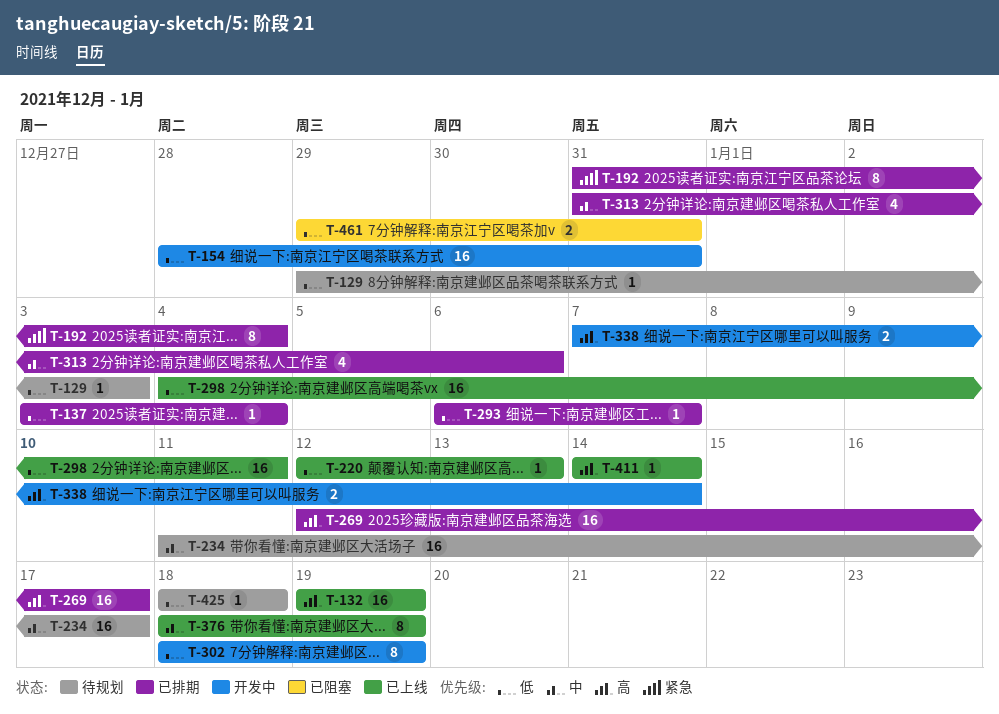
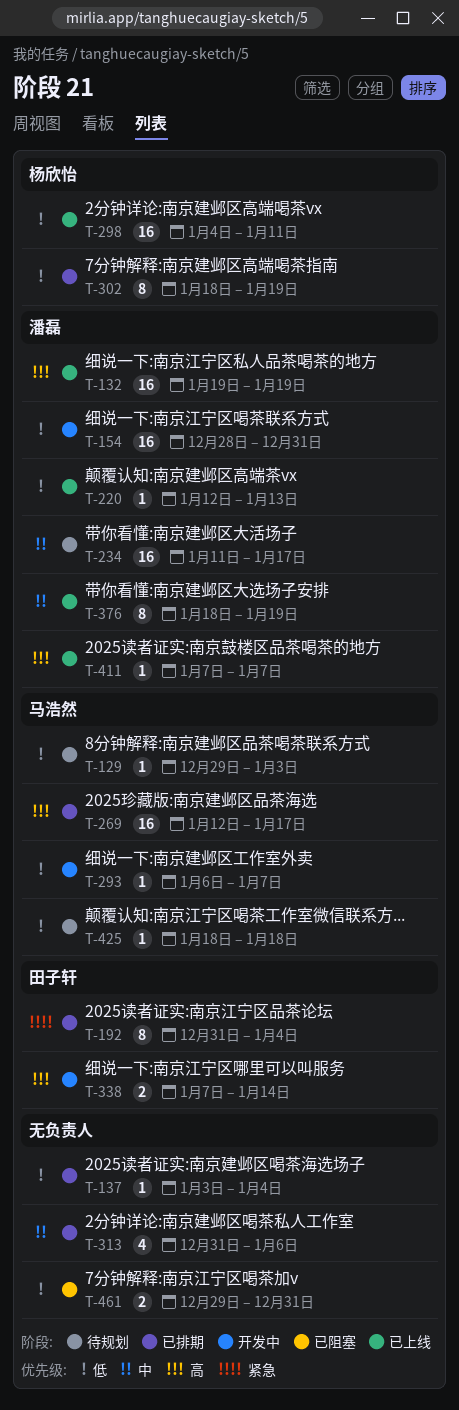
T-293, status: 已排期 -> 开发中
T-302, status: 开发中 -> 已排期
T-411, start: Jan 14 -> Jan 7
T-411, due: Jan 14 -> Jan 7

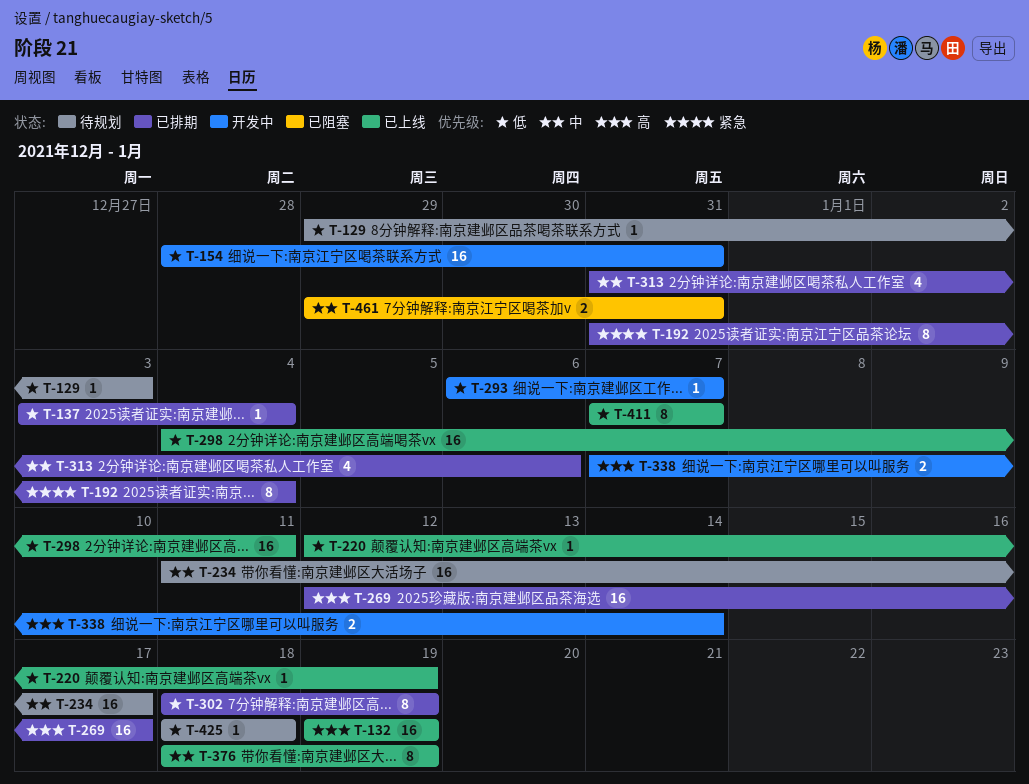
T-220, due: Jan 13 -> Jan 19
T-411, priority: 高 -> 低
T-411, estimate: 1 -> 8
T-461, priority: 低 -> 中

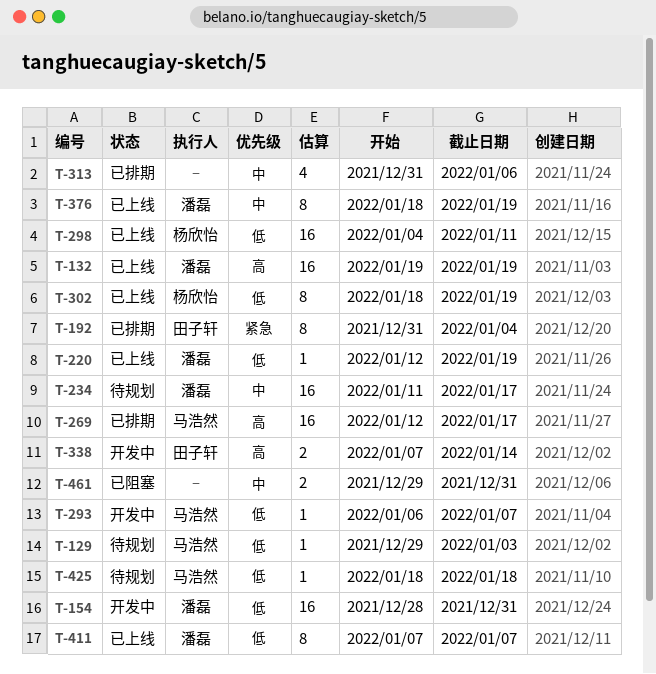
T-137: present -> none
T-302, status: 已排期 -> 已上线

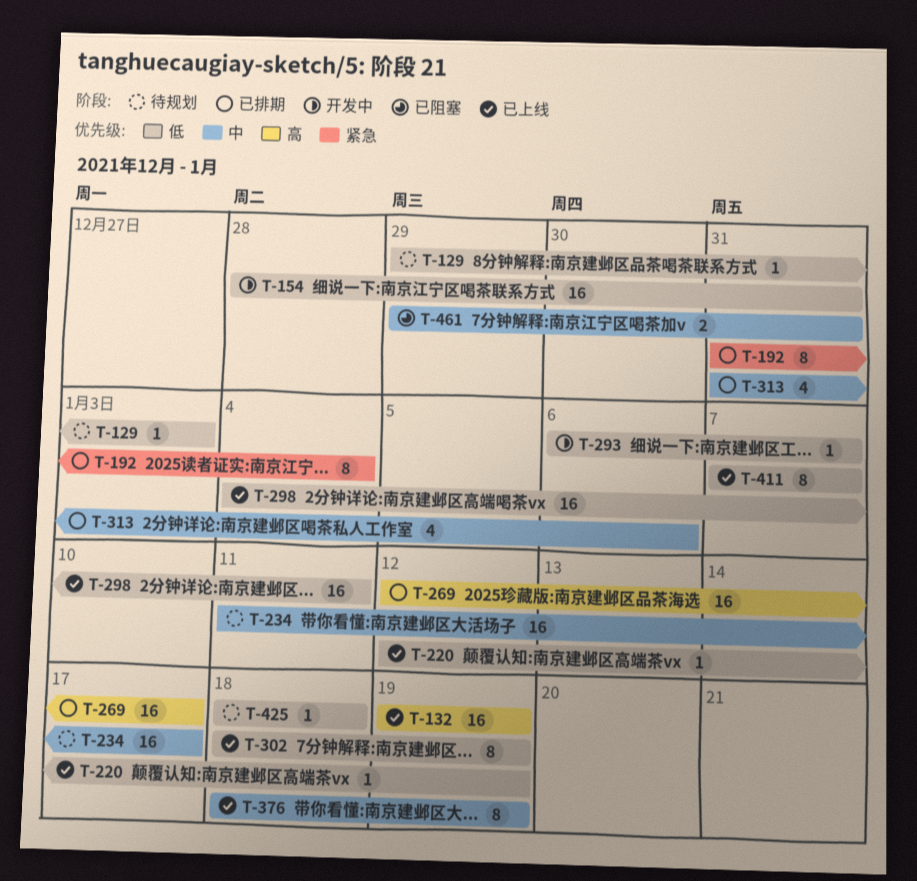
T-338: present -> none

